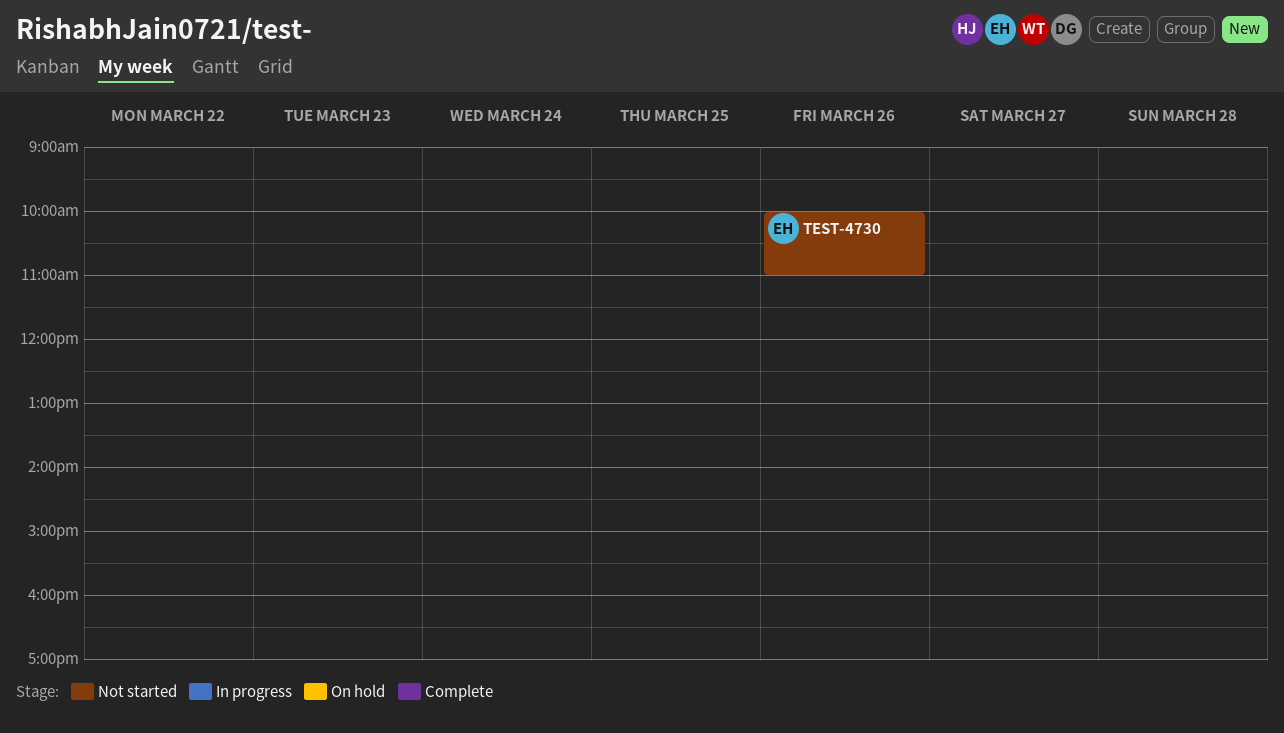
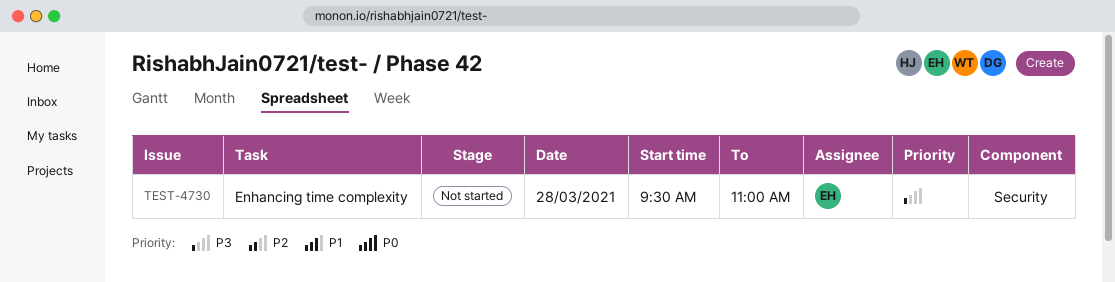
TEST-4730, day: Mar 26 -> Mar 28
TEST-4730, begins: 10:00 -> 09:30

